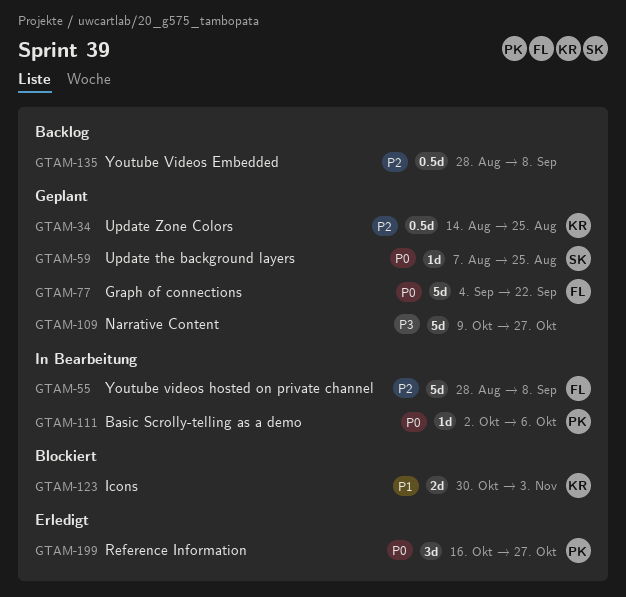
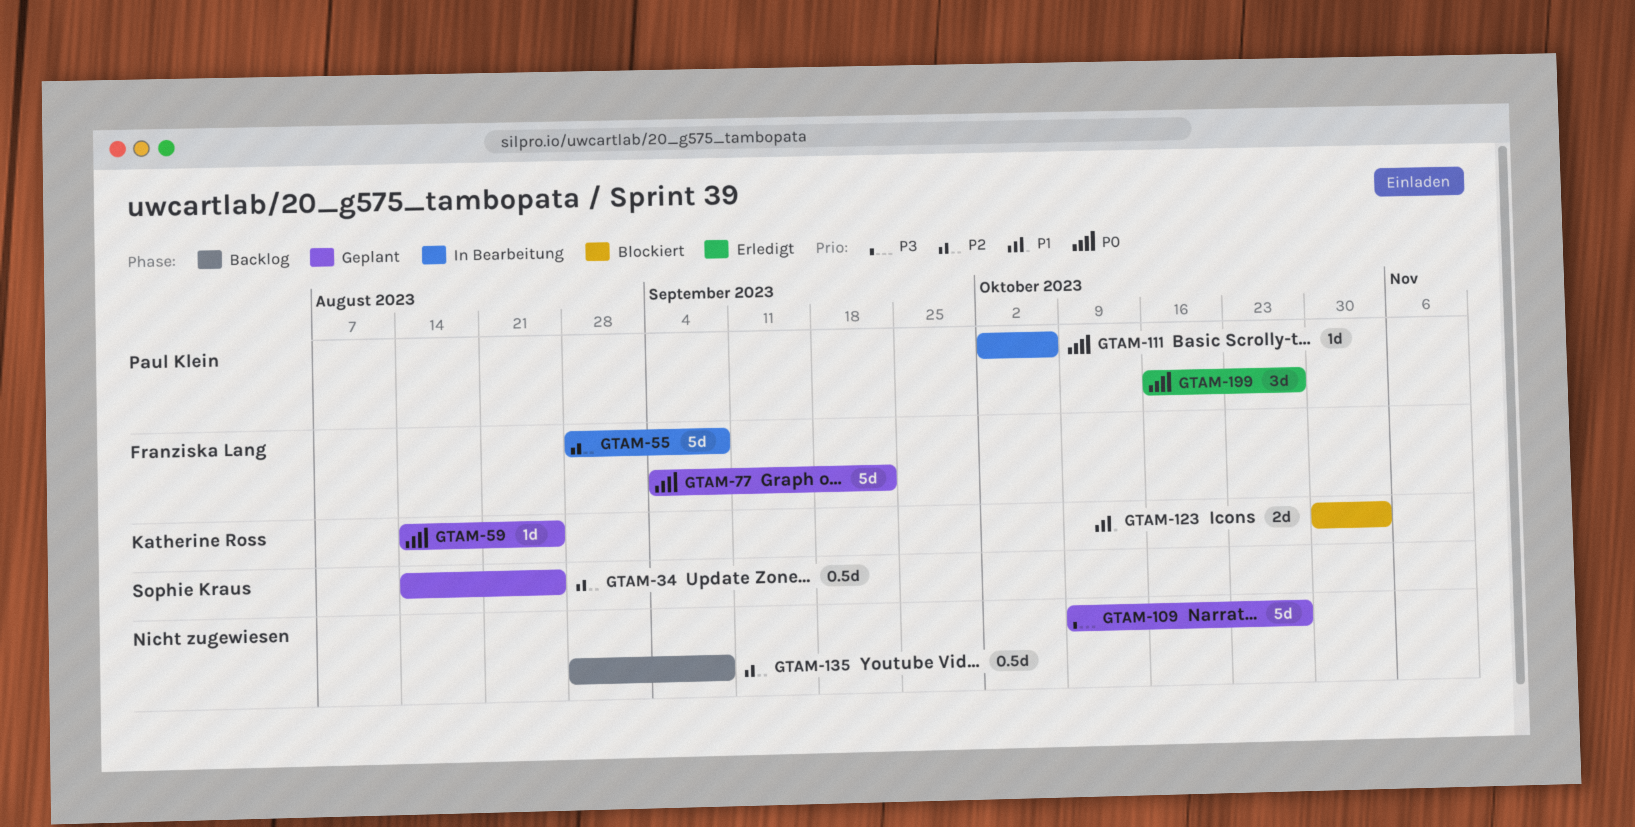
GTAM-34, owner: Katherine Ross -> Sophie Kraus
GTAM-59, owner: Sophie Kraus -> Katherine Ross
GTAM-59, start: Aug 7 -> Aug 14

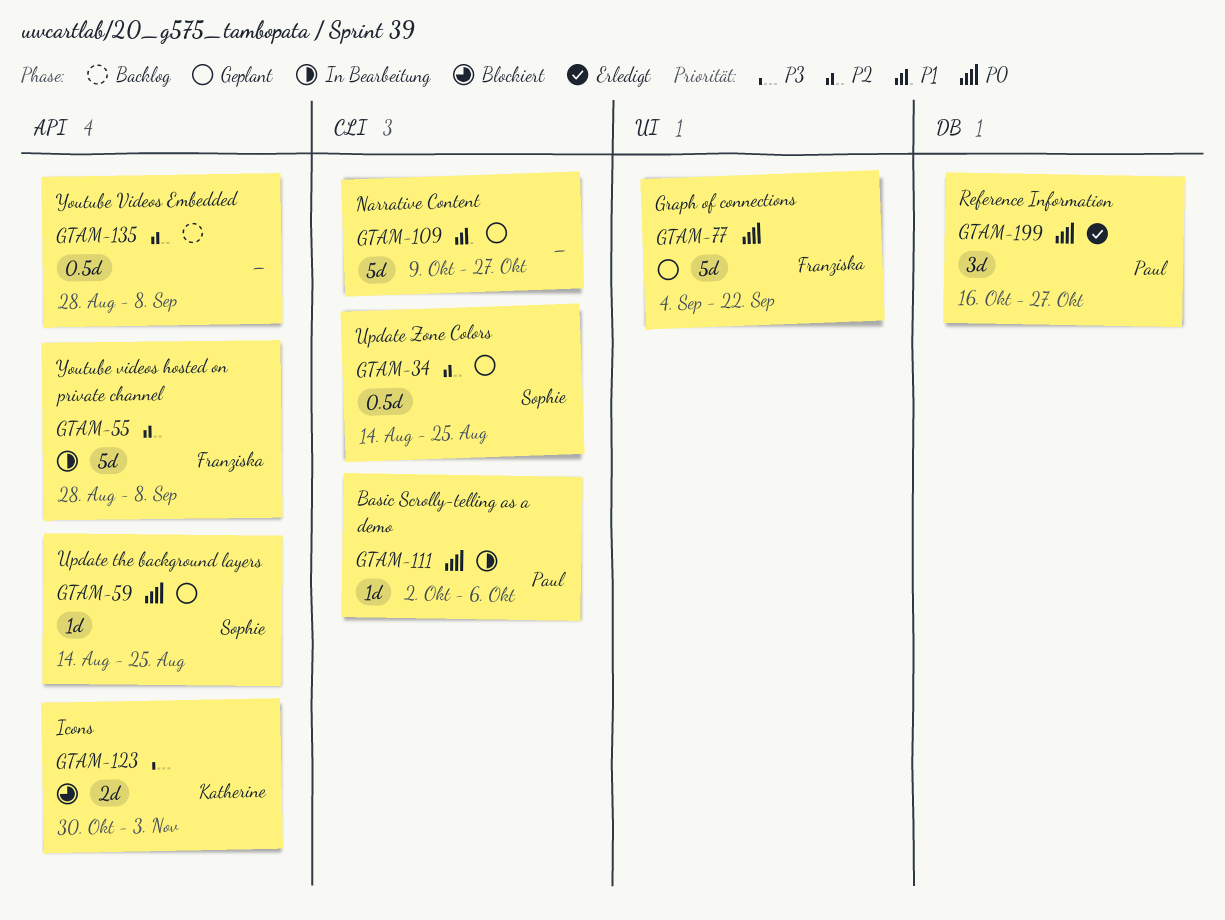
GTAM-59, owner: Katherine Ross -> Sophie Kraus
GTAM-109, priority: P3 -> P1
GTAM-123, priority: P1 -> P3

